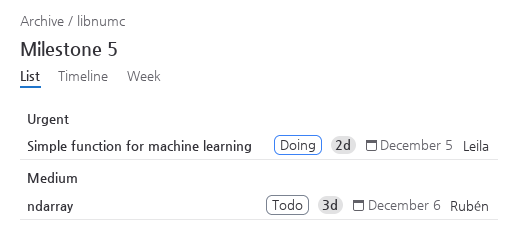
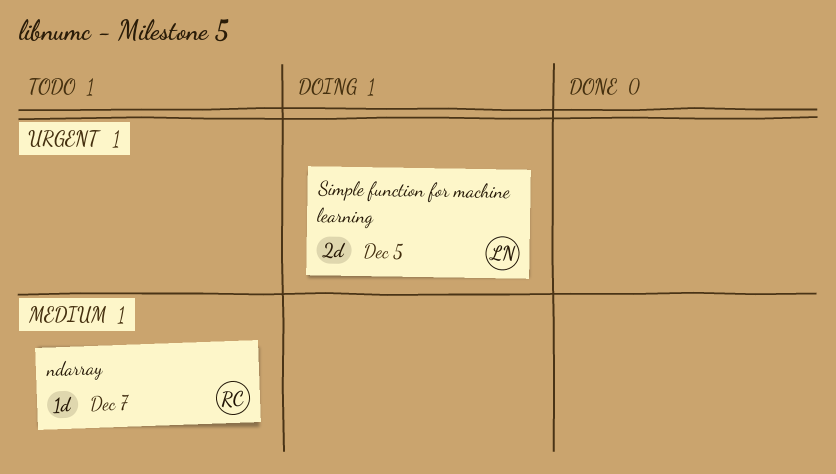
ndarray, estimate: 3d -> 1d
ndarray, due: Dec 6 -> Dec 7

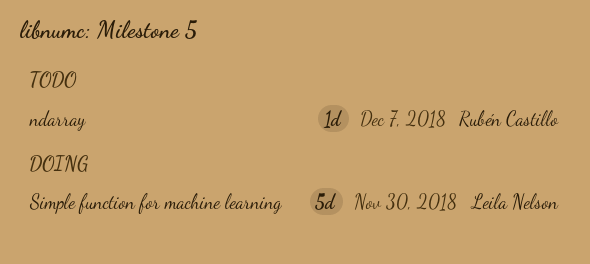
Simple function for machine learning, estimate: 2d -> 5d
Simple function for machine learning, due: Dec 5 -> Nov 30

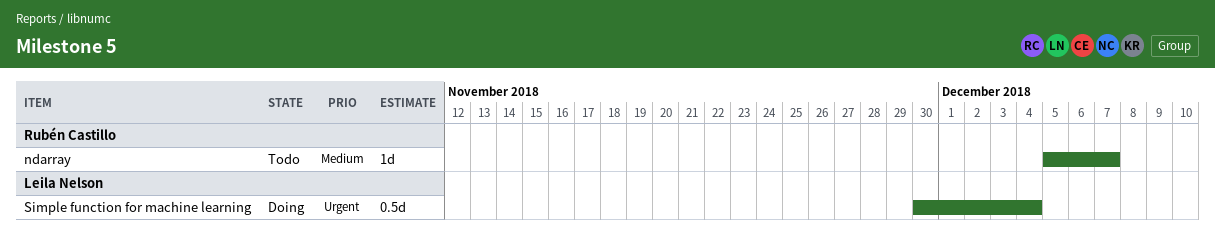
Simple function for machine learning, estimate: 5d -> 0.5d
Simple function for machine learning, due: Nov 30 -> Dec 4

